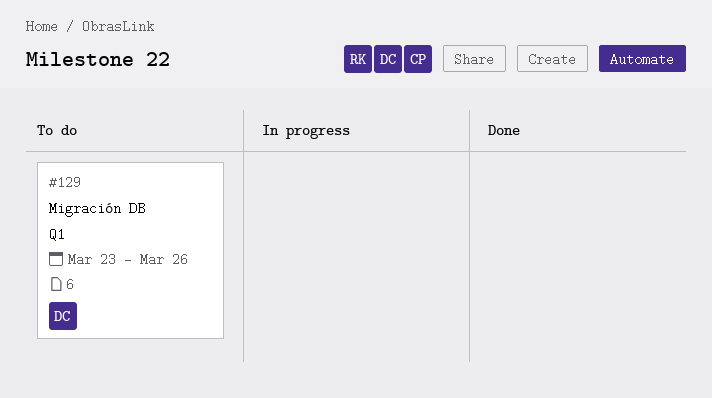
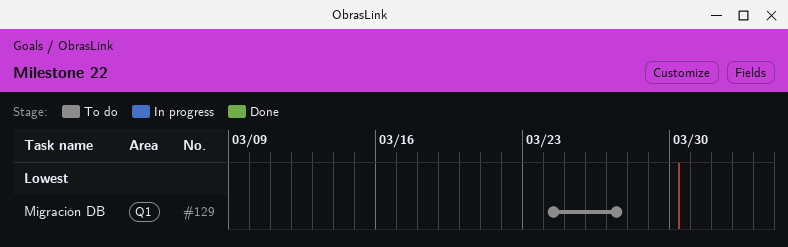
#129, start: Mar 23 -> Mar 24
#129, due: Mar 26 -> Mar 27

